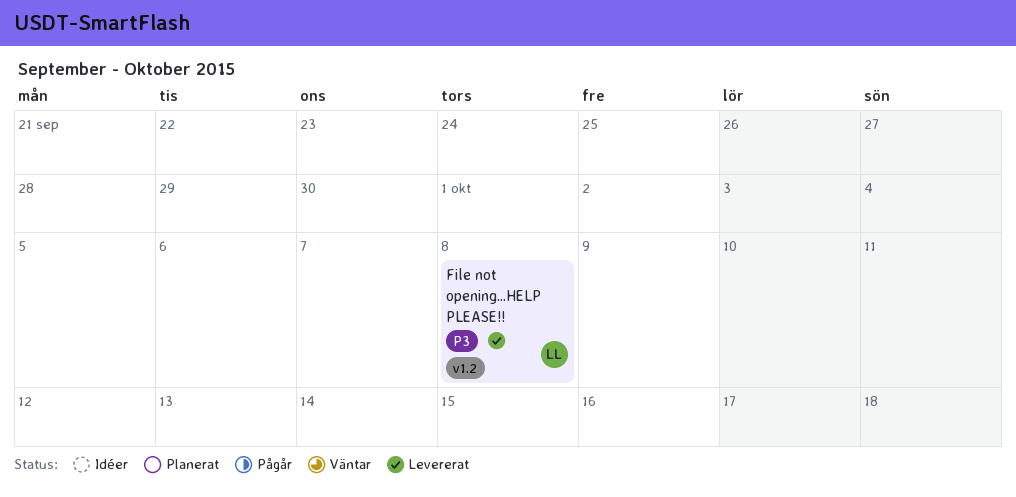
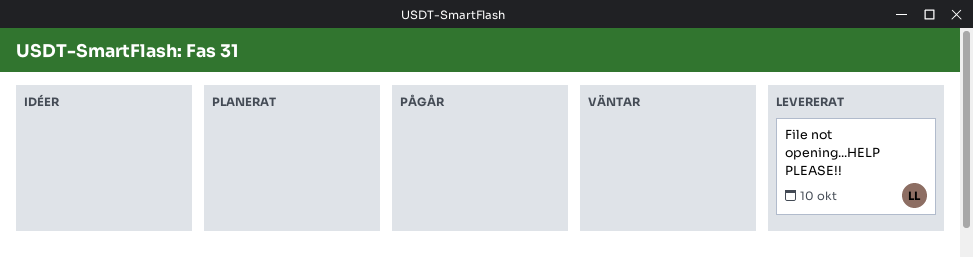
File not opening...HELP PLEASE!!, due: Oct 8 -> Oct 10

